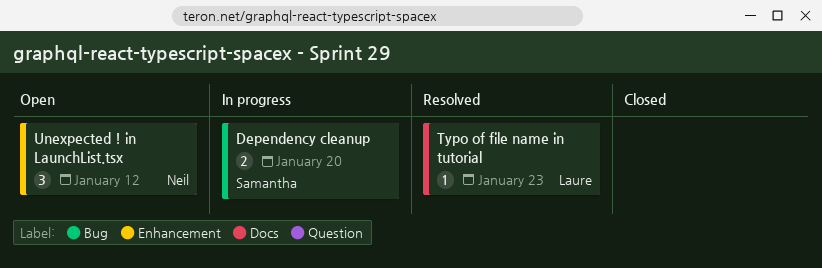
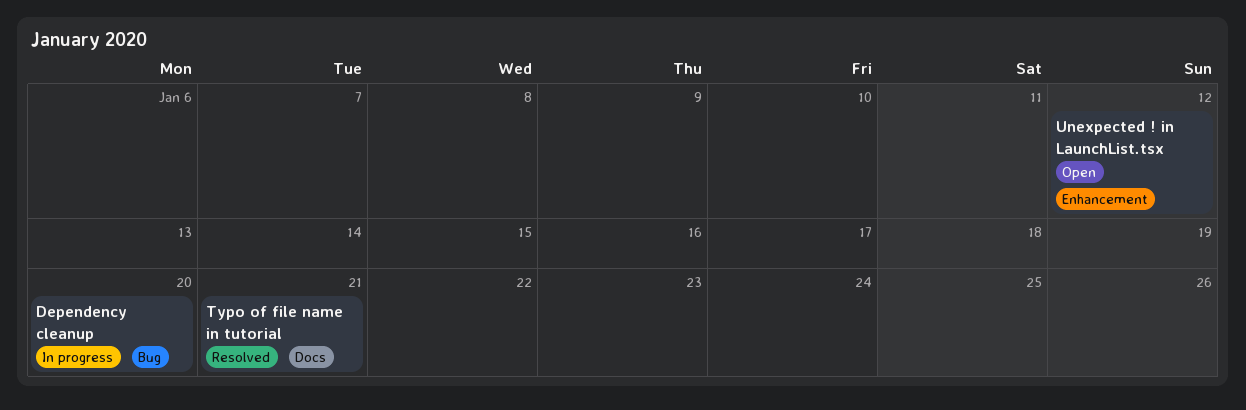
Typo of file name in tutorial, due: Jan 23 -> Jan 21

